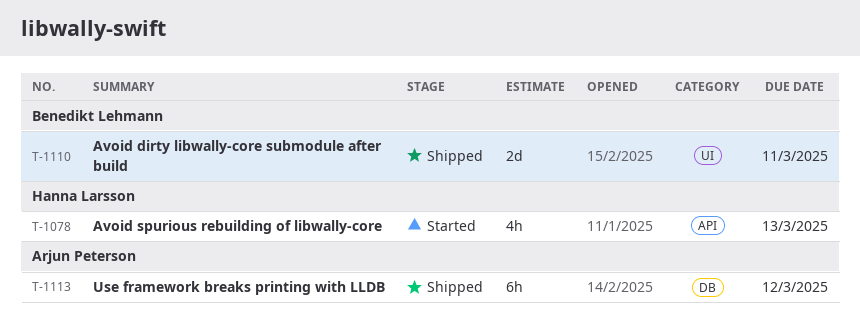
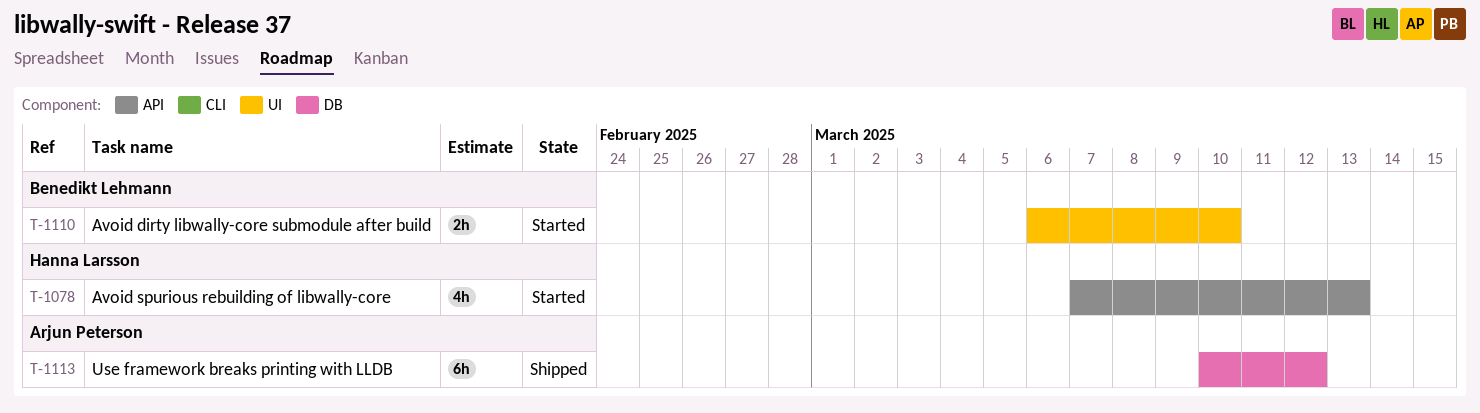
T-1110, status: Shipped -> Started
T-1110, estimate: 2d -> 2h
T-1110, due: Mar 11 -> Mar 10

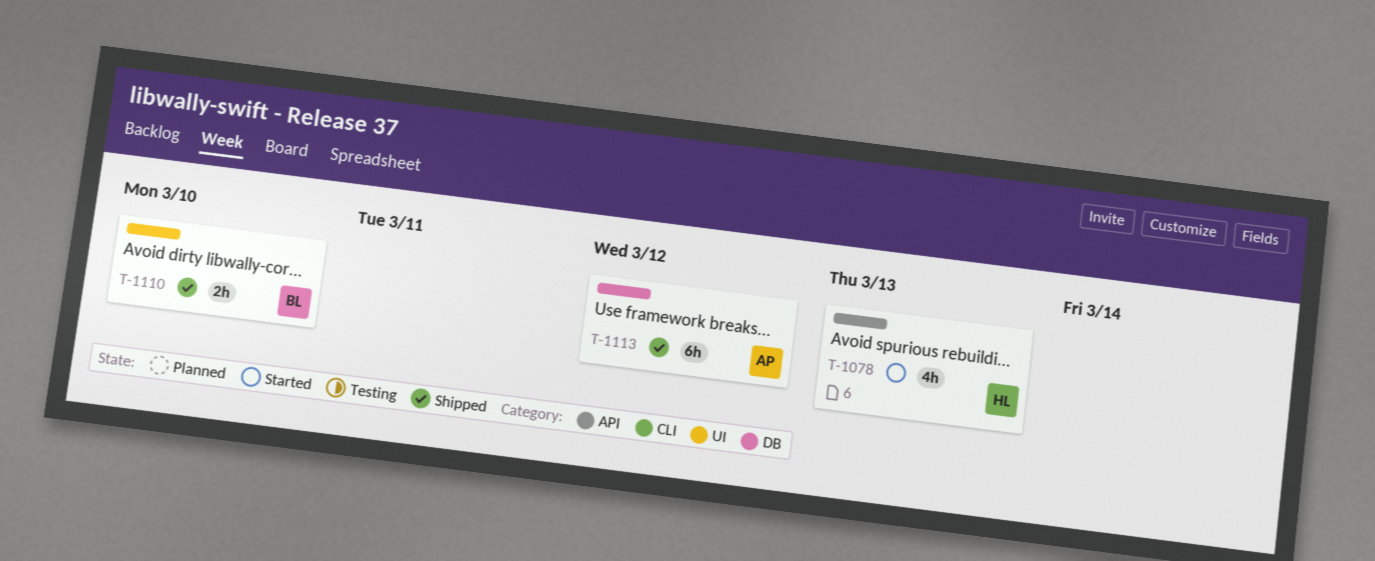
T-1110, status: Started -> Shipped

